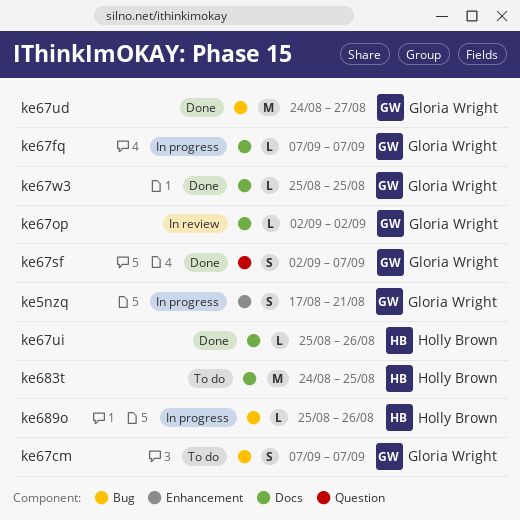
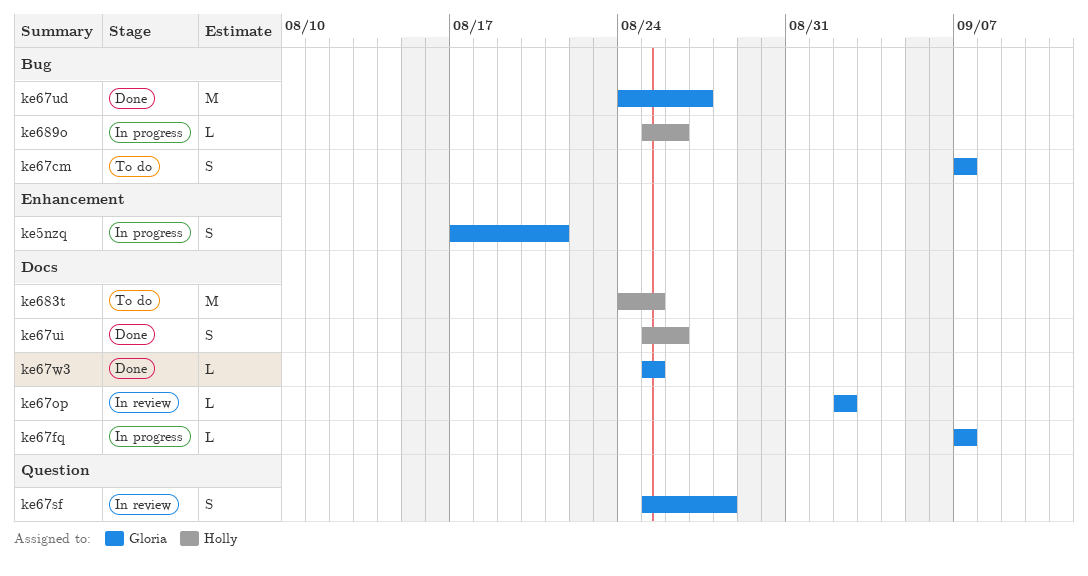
ke67sf, status: Done -> In review
ke67sf, start: Sep 2 -> Aug 25
ke67sf, due: Sep 7 -> Aug 28
ke67ui, estimate: L -> S

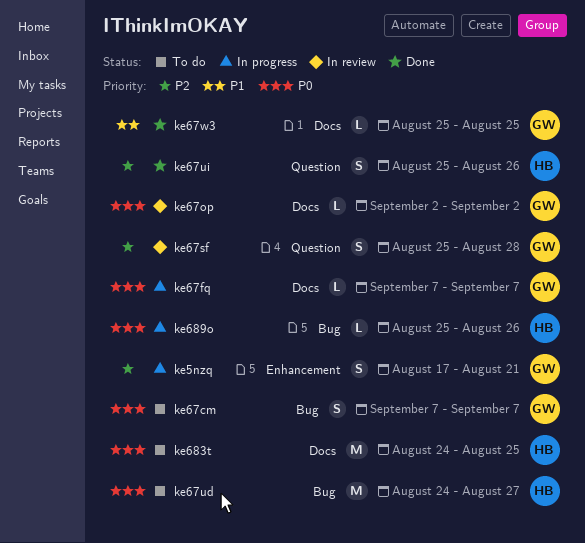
ke67ud, status: Done -> To do
ke67ud, owner: Gloria -> Holly
ke67ui, label: Docs -> Question

